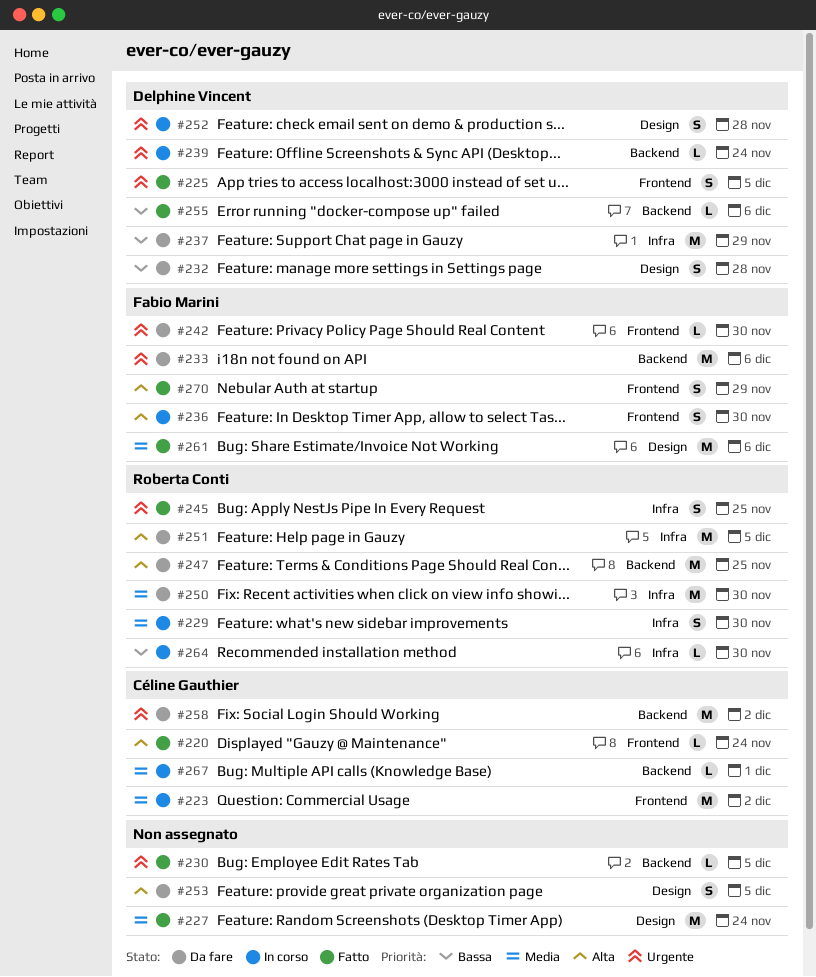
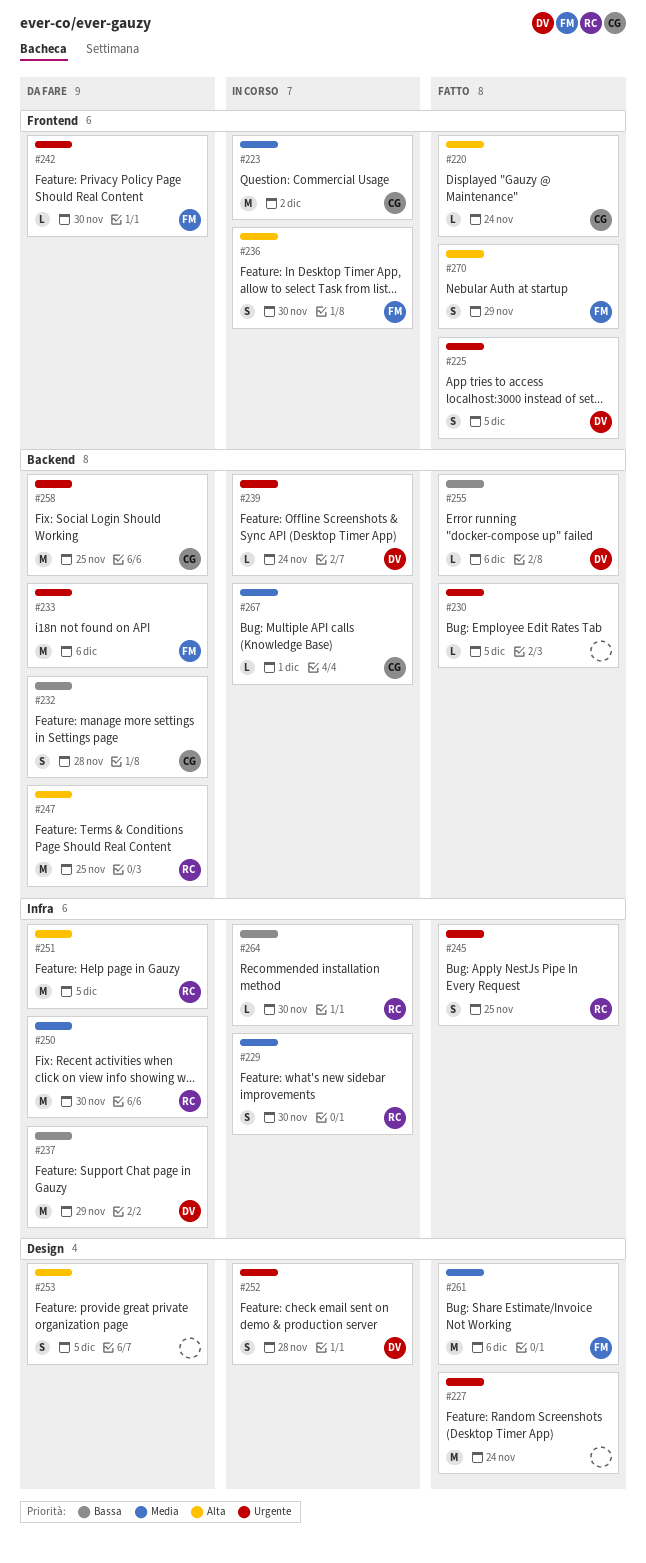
#227, priority: Media -> Urgente
#232, owner: Delphine Vincent -> Céline Gauthier
#232, label: Design -> Backend
#258, due: Dec 2 -> Nov 25

